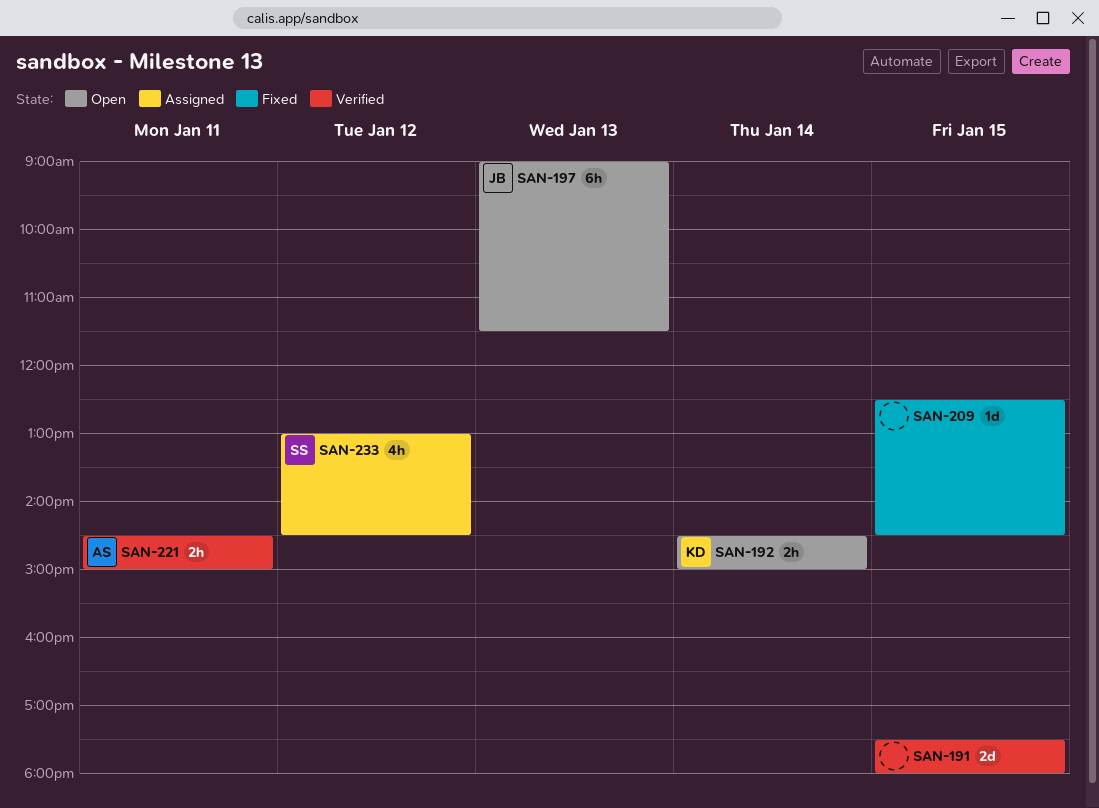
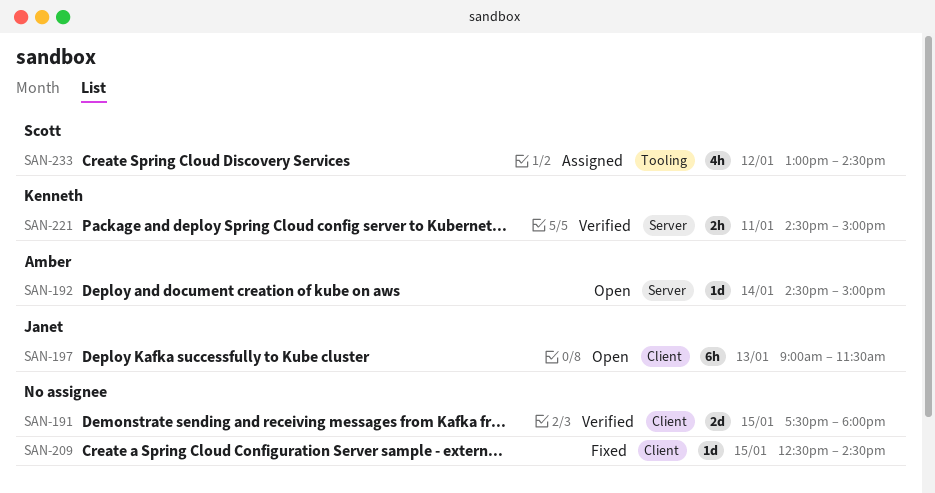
SAN-192, owner: Kenneth -> Amber
SAN-192, estimate: 2h -> 1d
SAN-221, owner: Amber -> Kenneth

